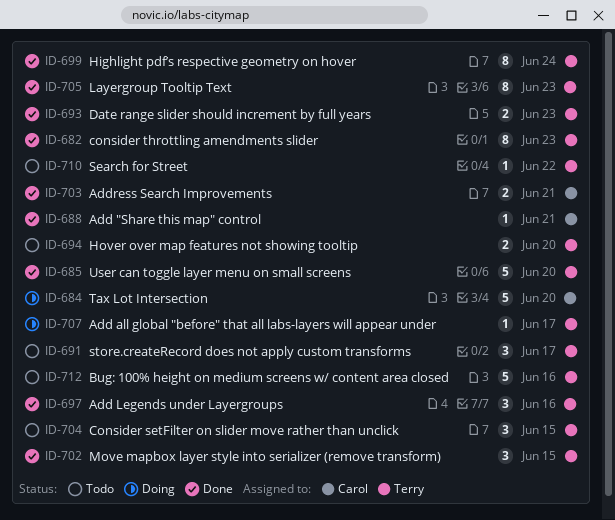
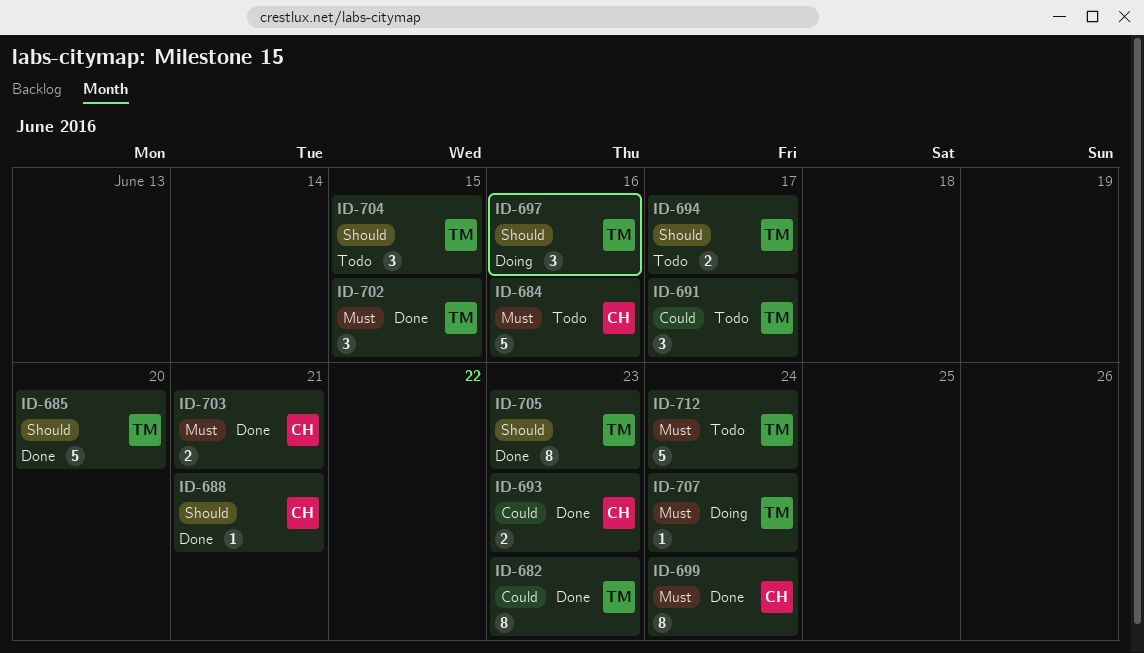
ID-684, status: Doing -> Todo
ID-684, due: Jun 20 -> Jun 16
ID-693, owner: Terry -> Carol
ID-694, due: Jun 20 -> Jun 17
ID-697, status: Done -> Doing
ID-699, owner: Terry -> Carol
ID-707, due: Jun 17 -> Jun 24
ID-710: present -> none
ID-712, due: Jun 16 -> Jun 24

